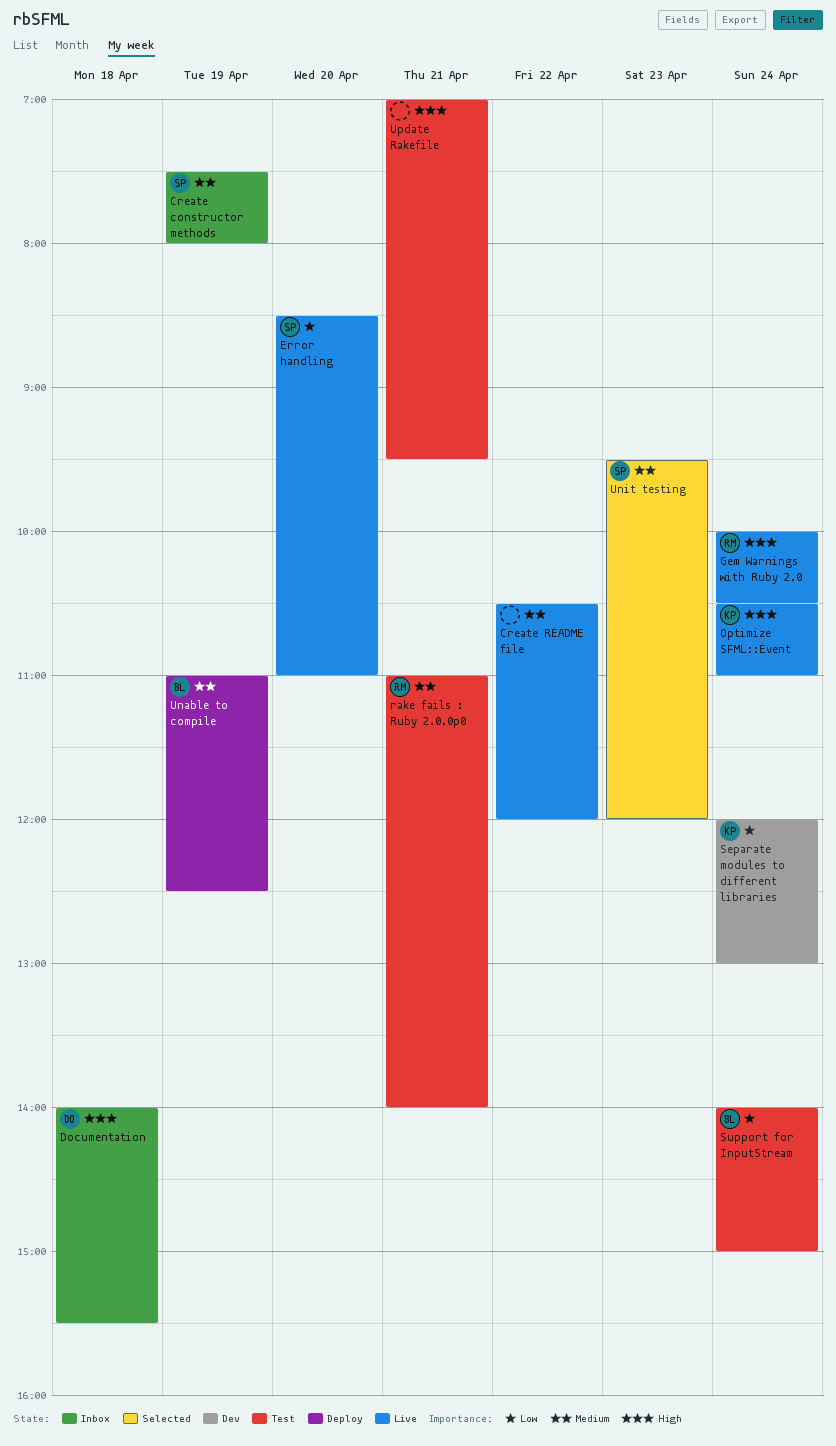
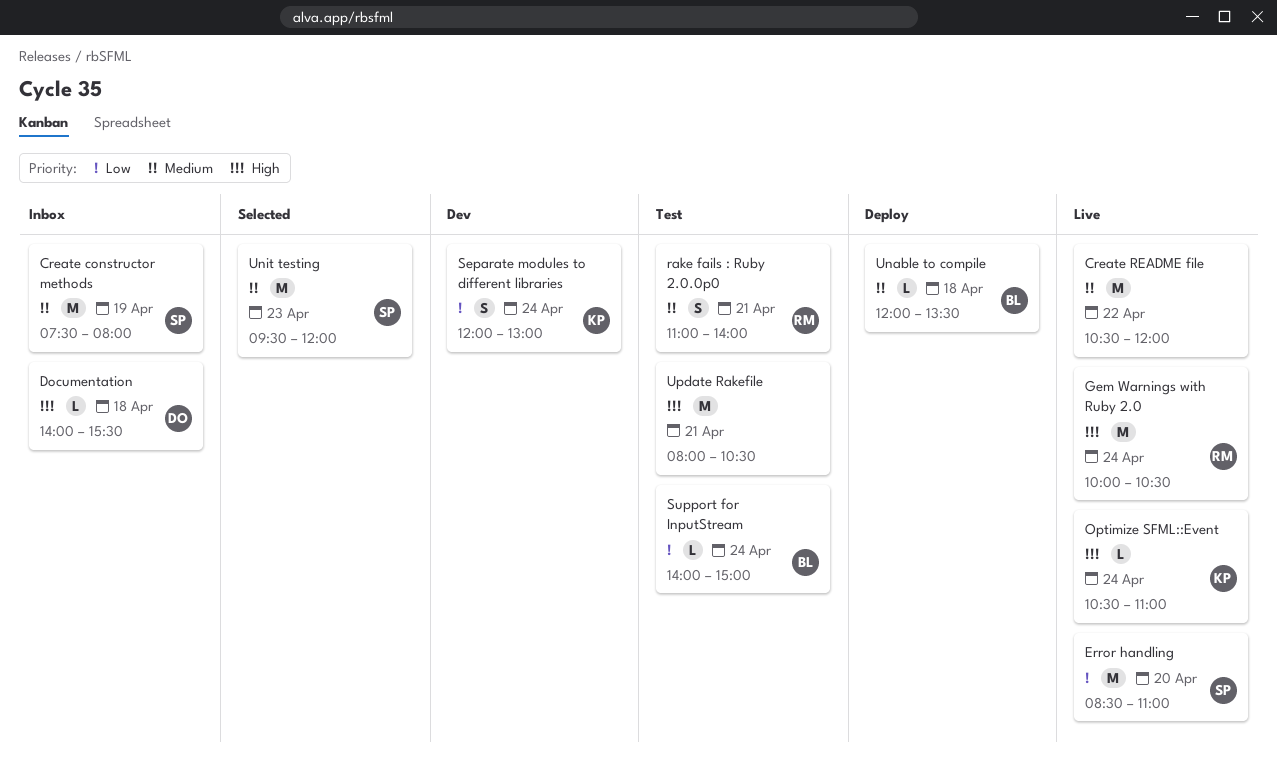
Unable to compile, day: Apr 19 -> Apr 18
Unable to compile, begins: 11:00 -> 12:00
Unable to compile, ends: 12:30 -> 13:30
Update Rakefile, begins: 07:00 -> 08:00
Update Rakefile, ends: 09:30 -> 10:30

